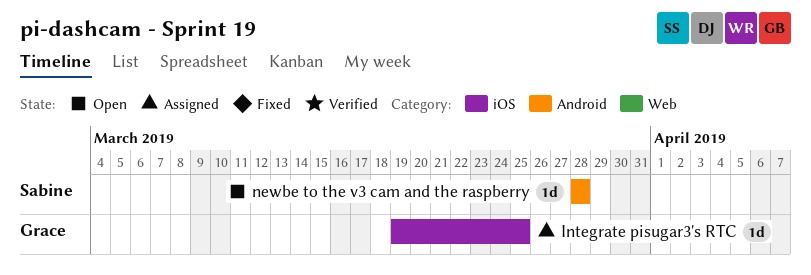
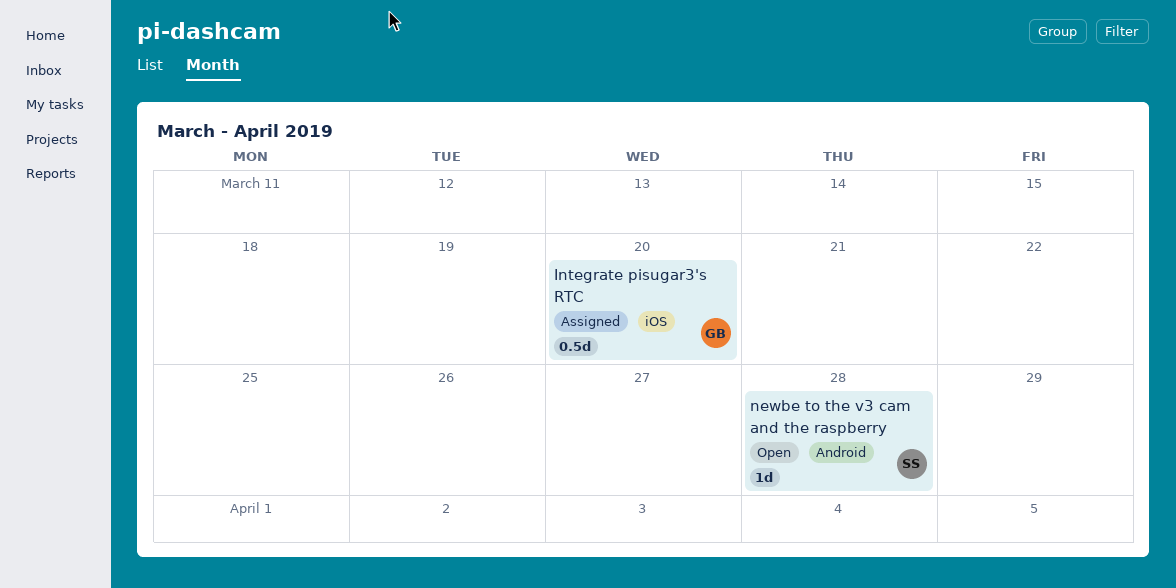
Integrate pisugar3's RTC, estimate: 1d -> 0.5d
Integrate pisugar3's RTC, due: Mar 25 -> Mar 20

